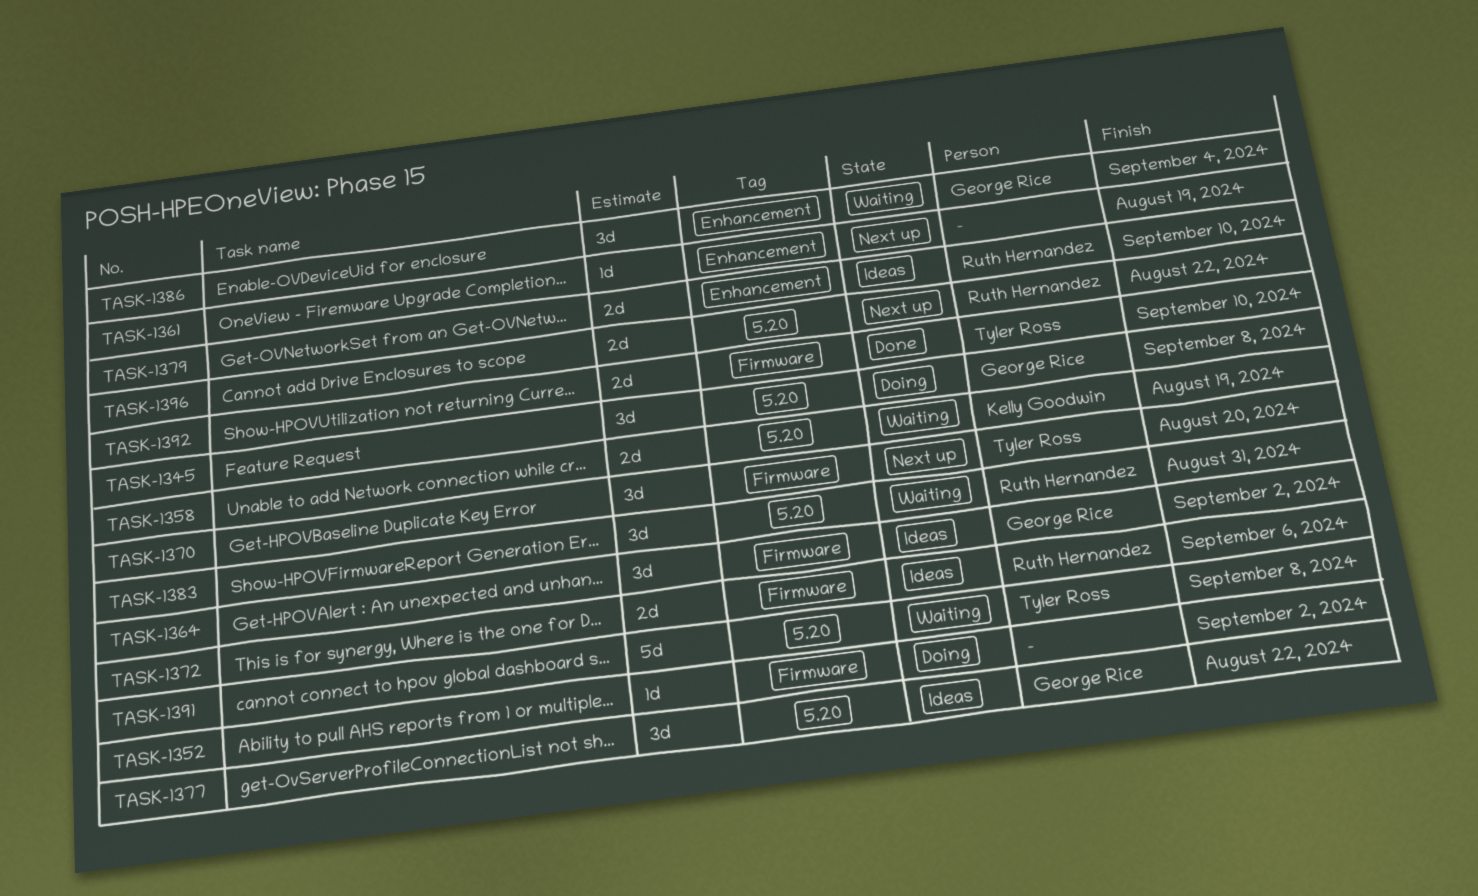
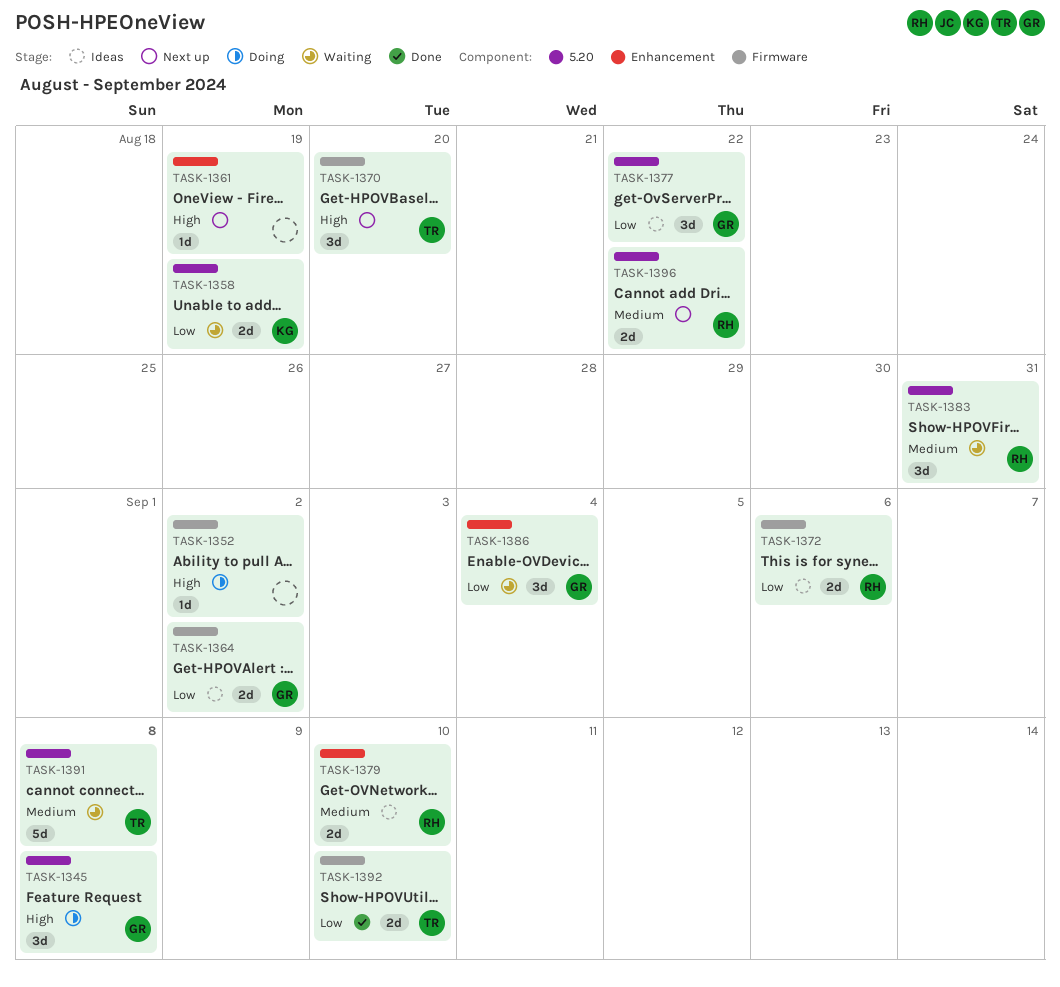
TASK-1364, estimate: 3d -> 2d

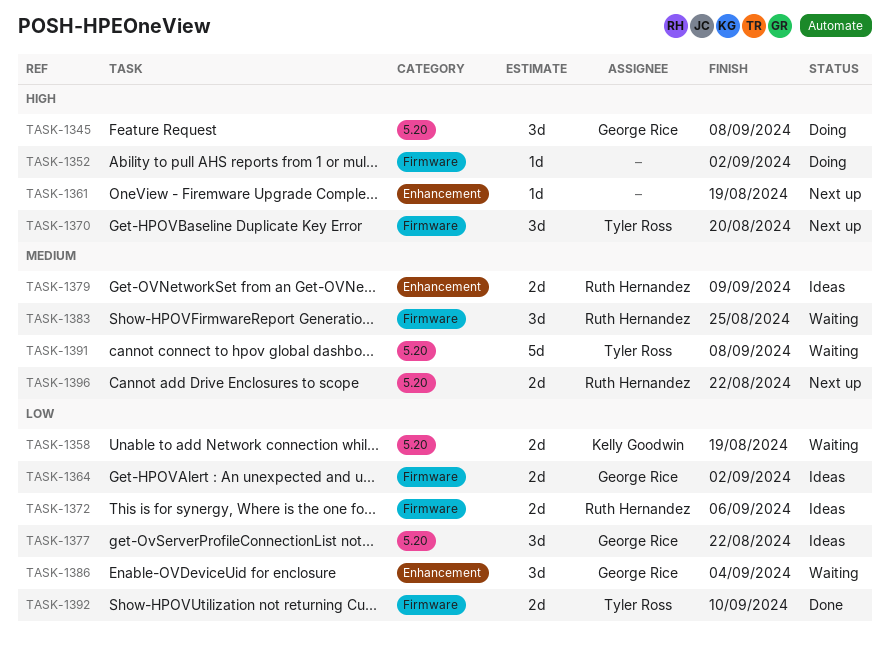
TASK-1379, due: Sep 10 -> Sep 9
TASK-1383, label: 5.20 -> Firmware
TASK-1383, due: Aug 31 -> Aug 25

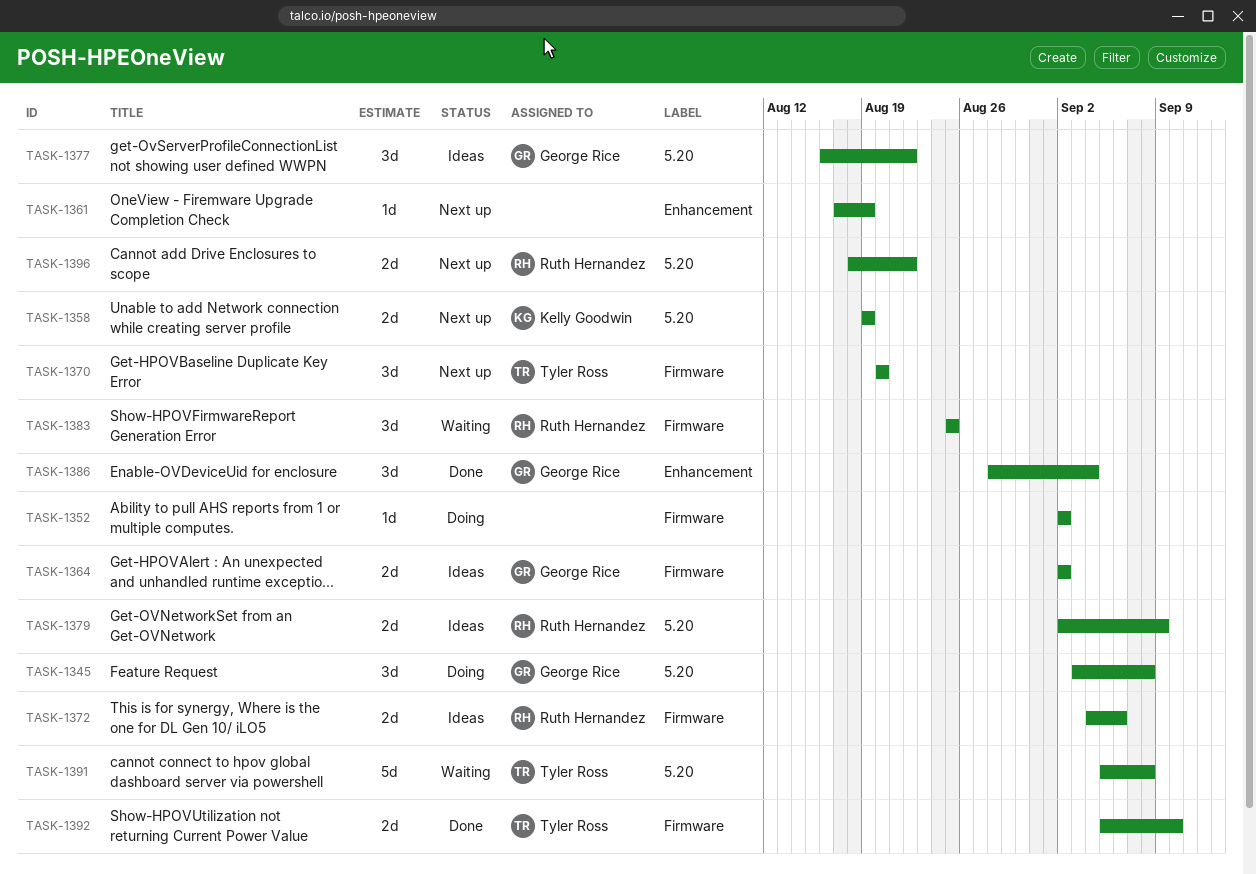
TASK-1358, status: Waiting -> Next up
TASK-1379, label: Enhancement -> 5.20
TASK-1386, status: Waiting -> Done

